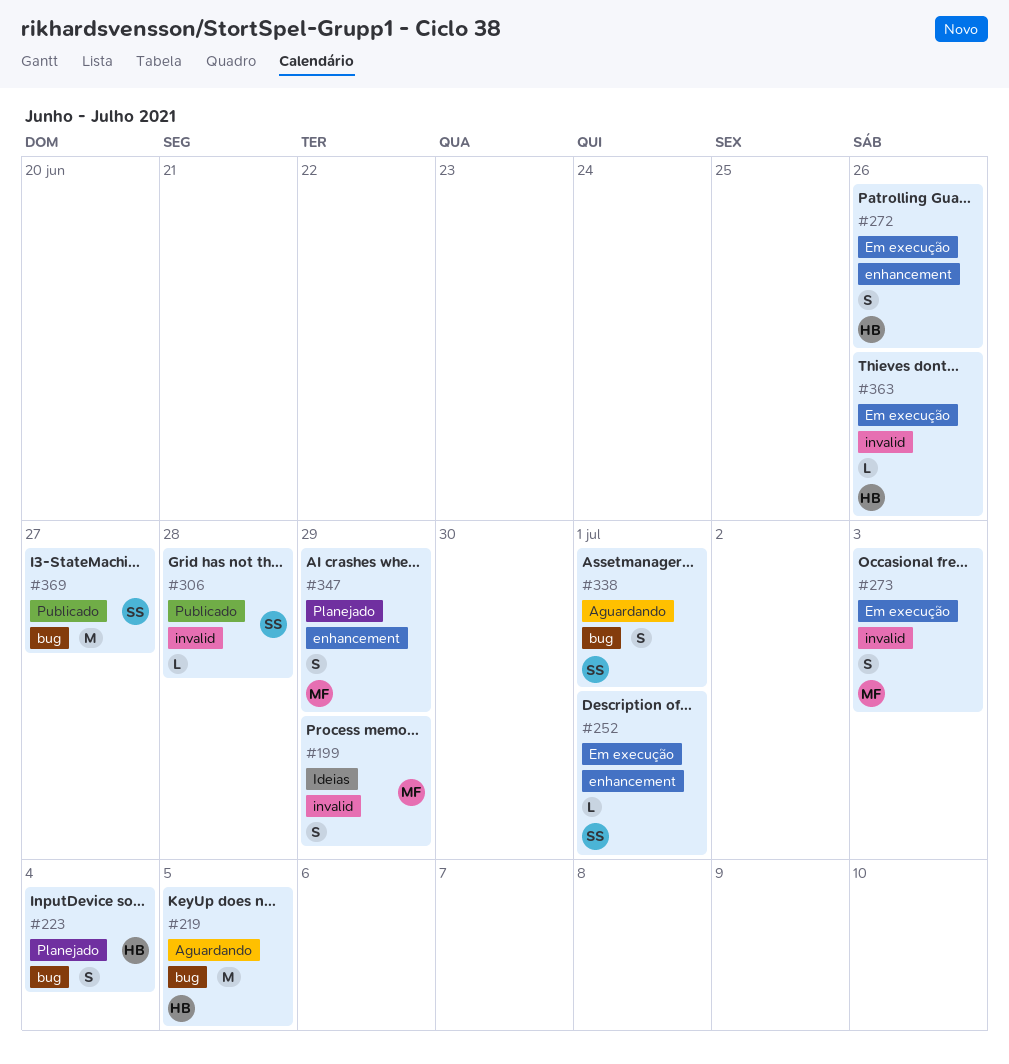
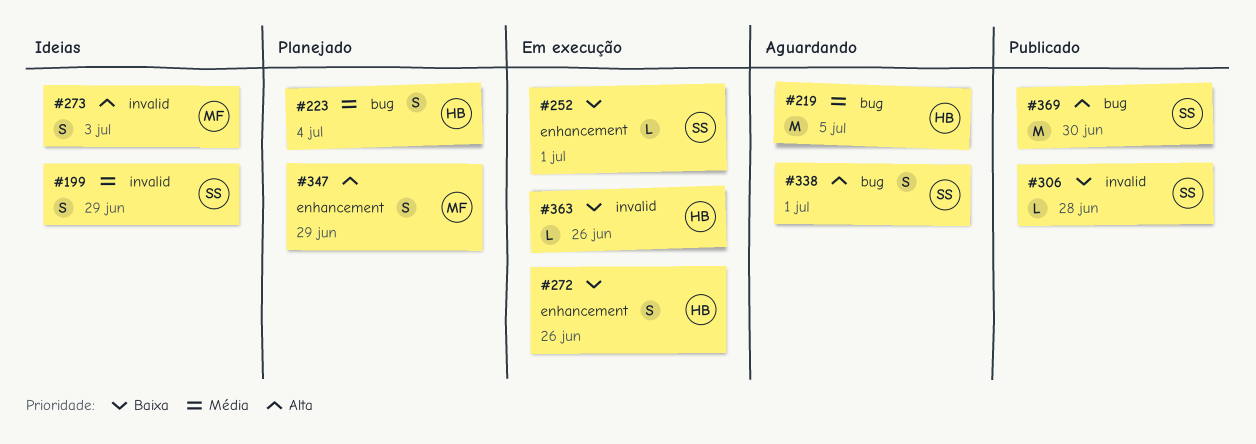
#199, owner: MF -> SS
#273, status: Em execução -> Ideias
#369, due: Jun 27 -> Jun 30

